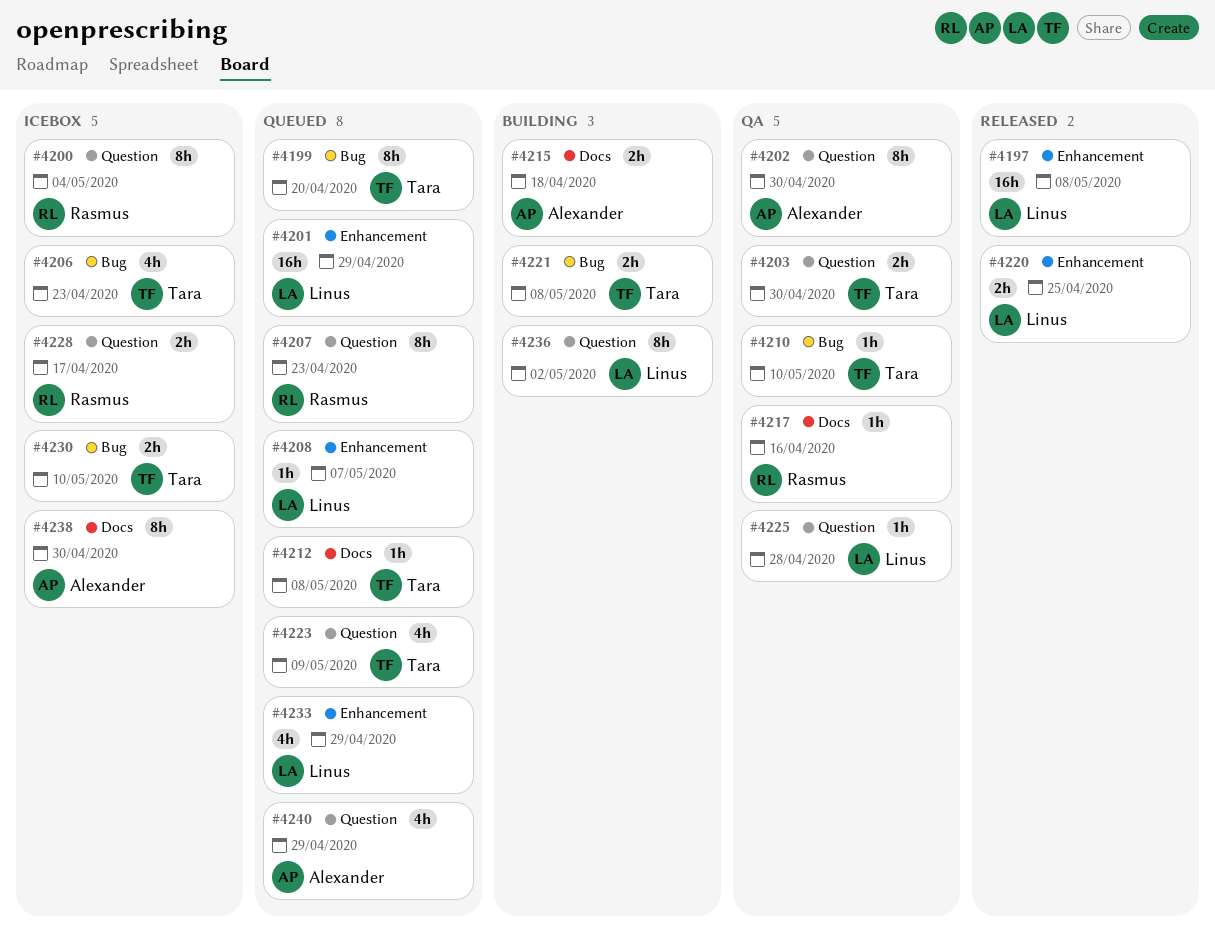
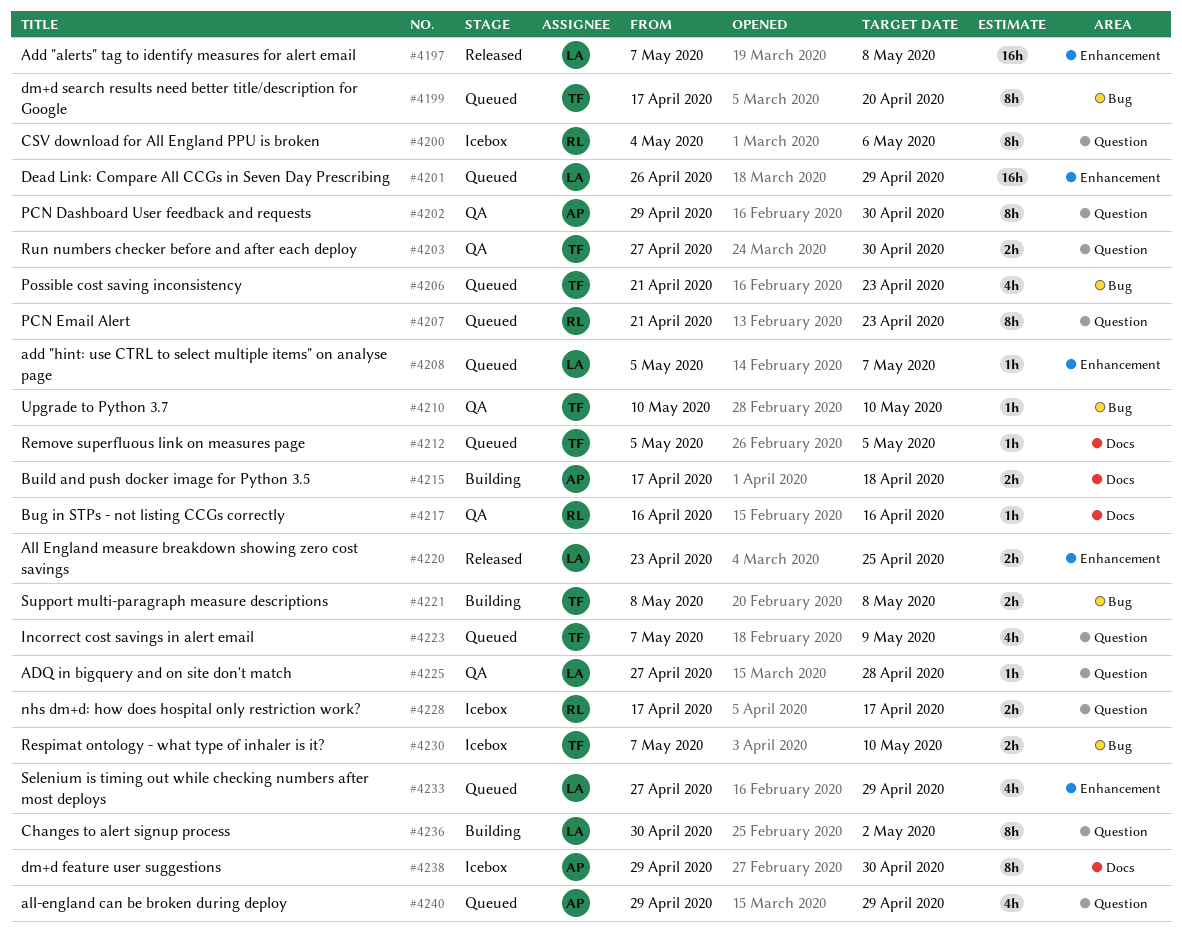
#4200, due: May 4 -> May 6
#4206, status: Icebox -> Queued
#4212, due: May 8 -> May 5

